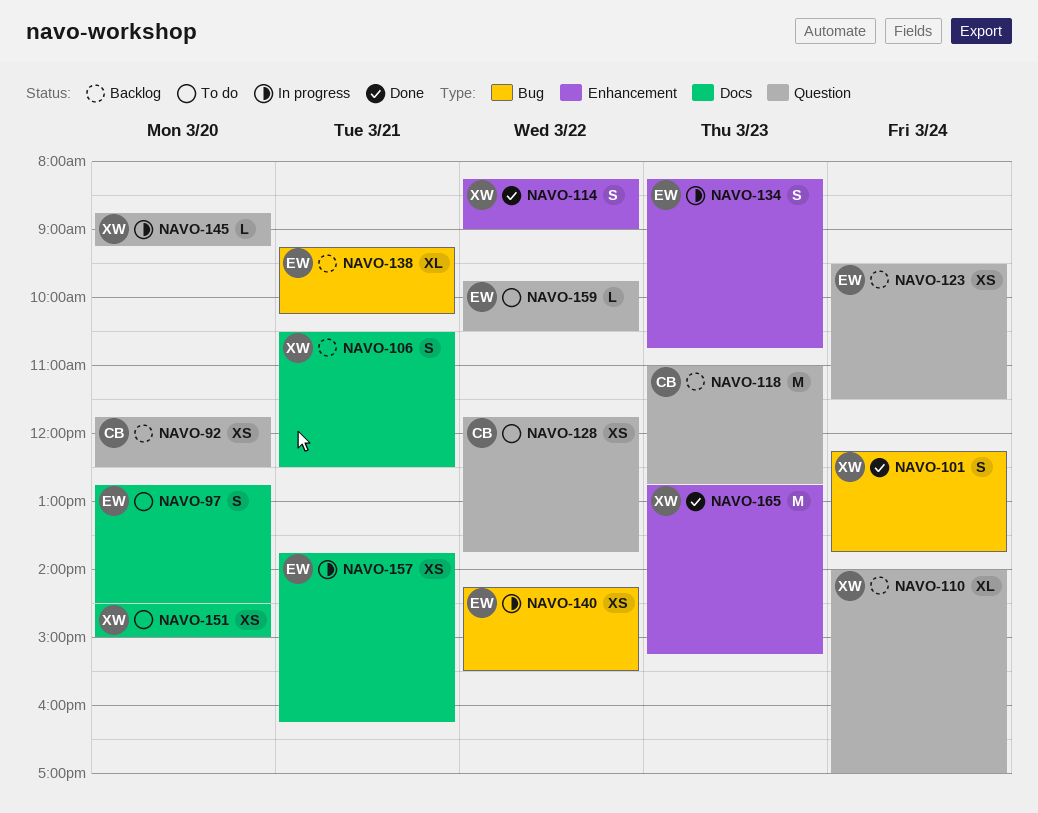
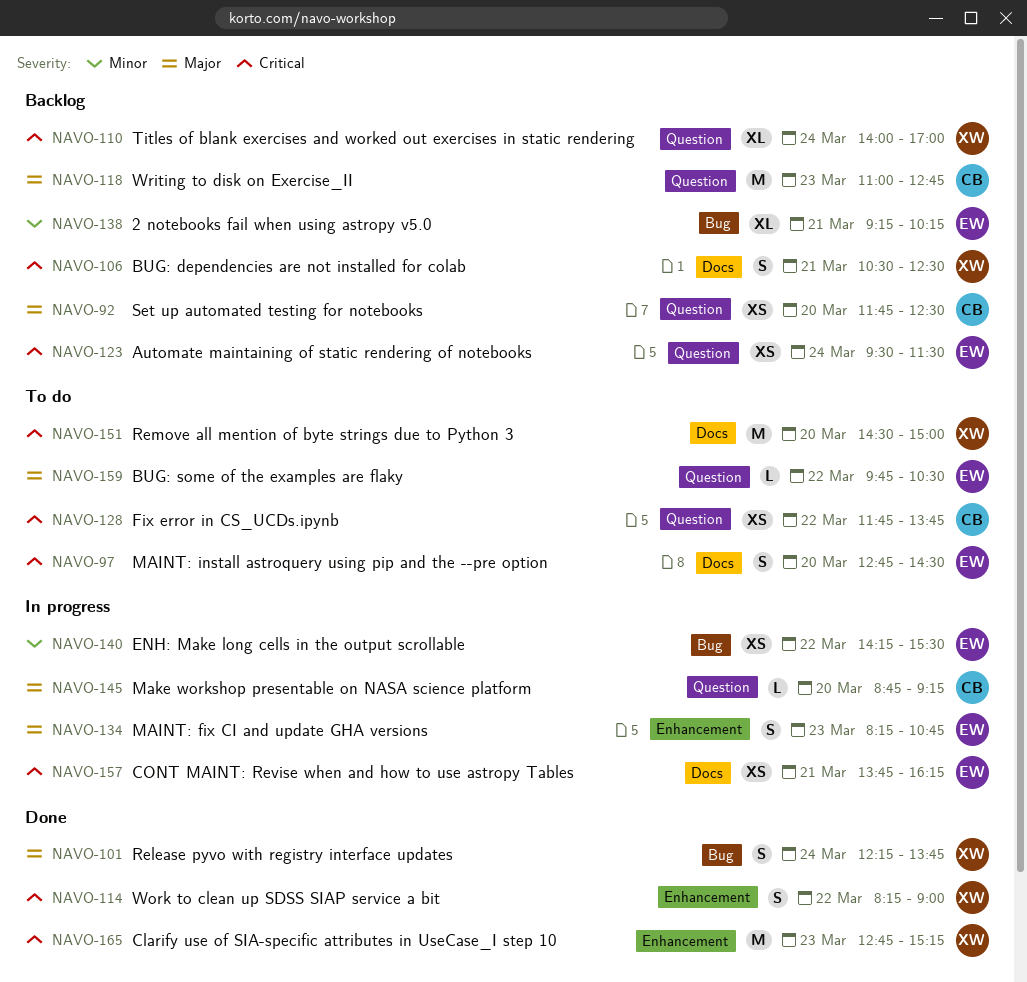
NAVO-145, owner: XW -> CB
NAVO-151, estimate: XS -> M

